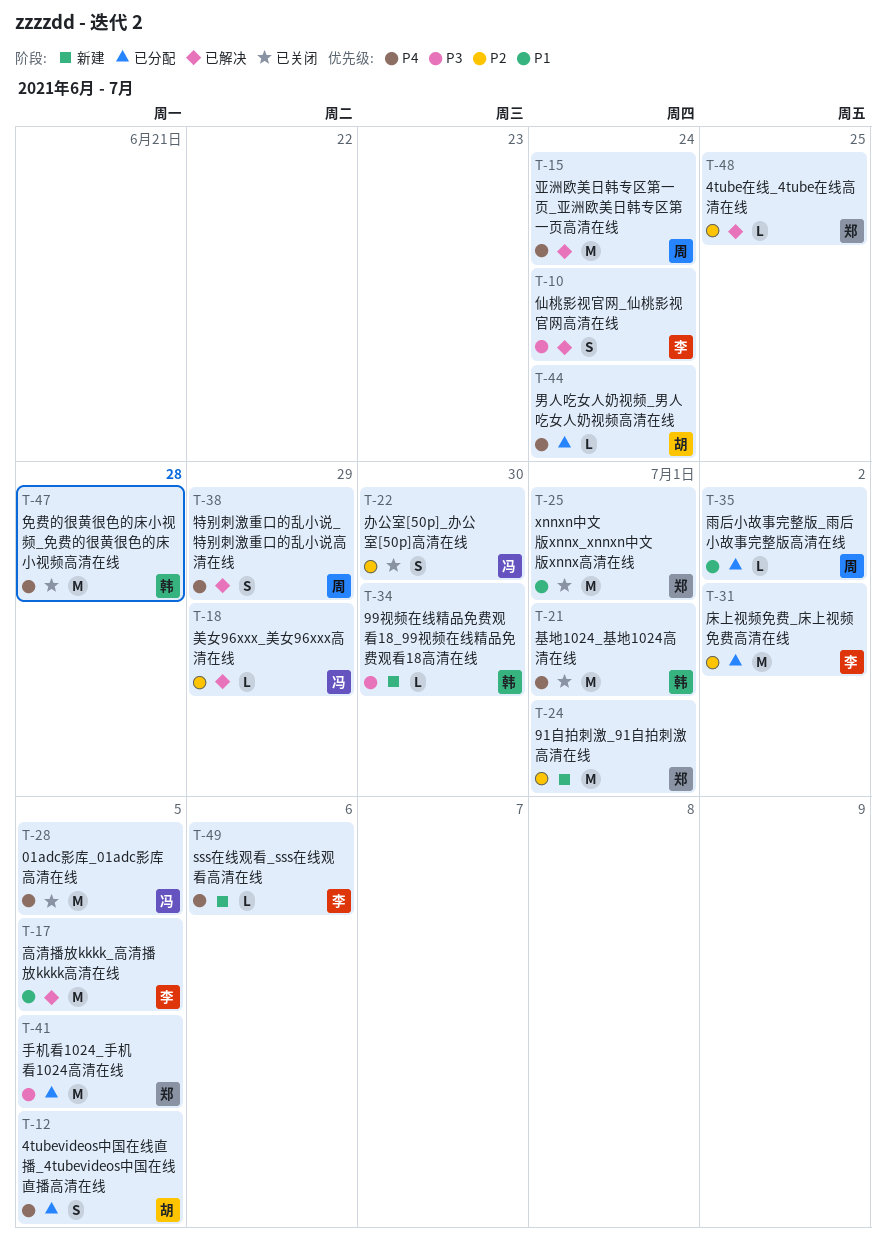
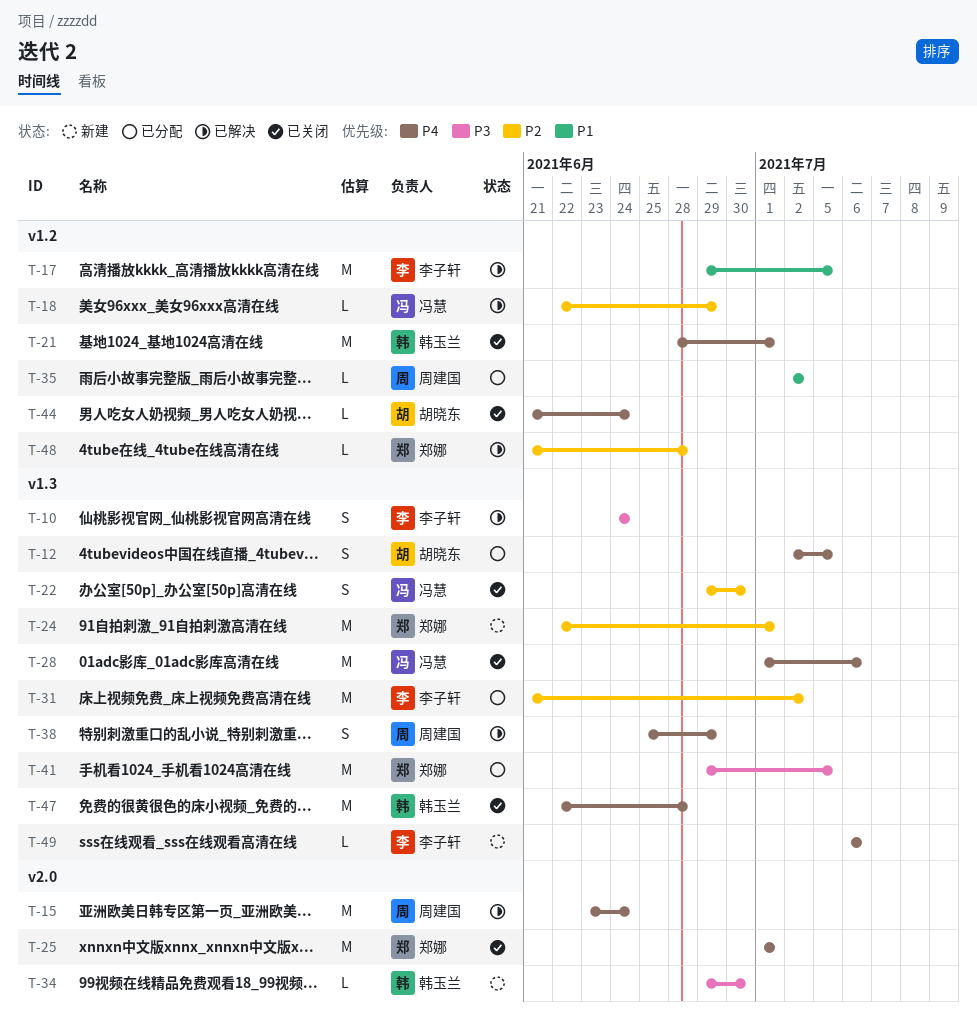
T-25, priority: P1 -> P4
T-28, due: Jul 5 -> Jul 6
T-44, status: 已分配 -> 已关闭
T-48, due: Jun 25 -> Jun 28

